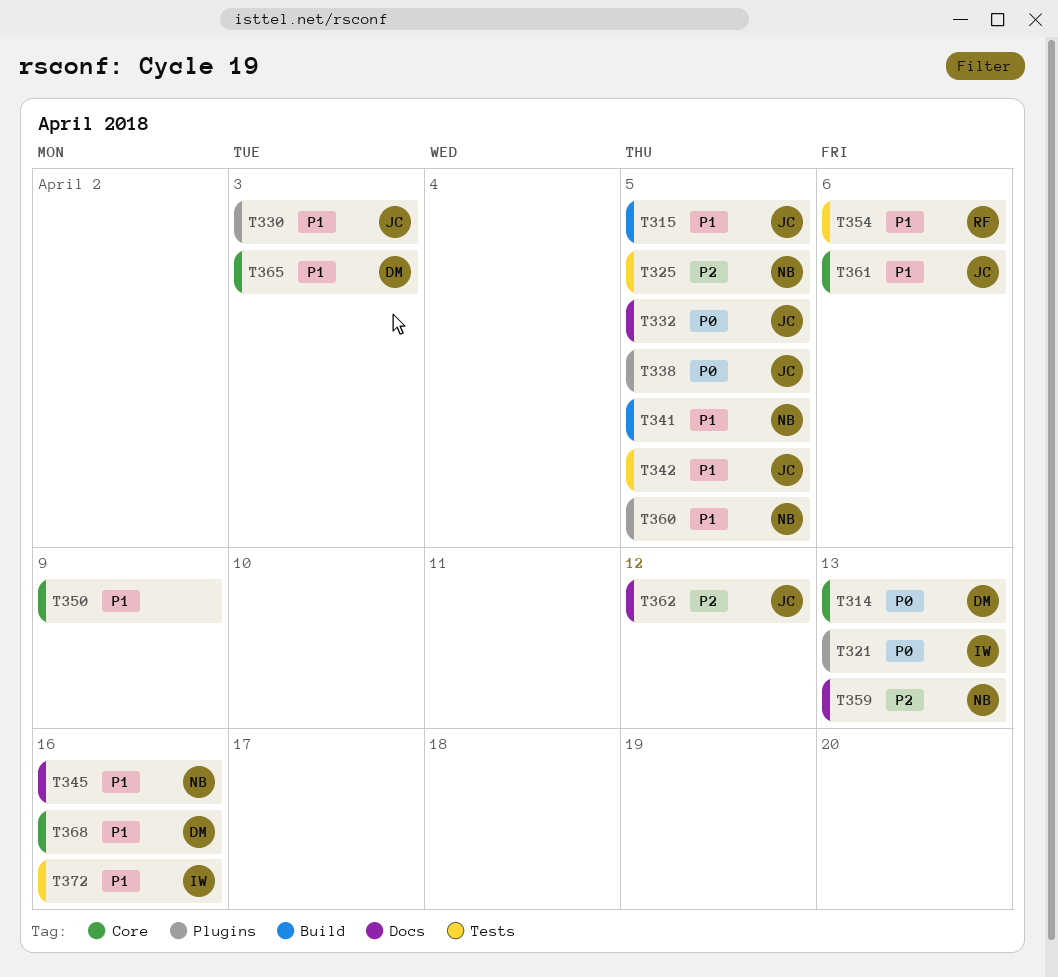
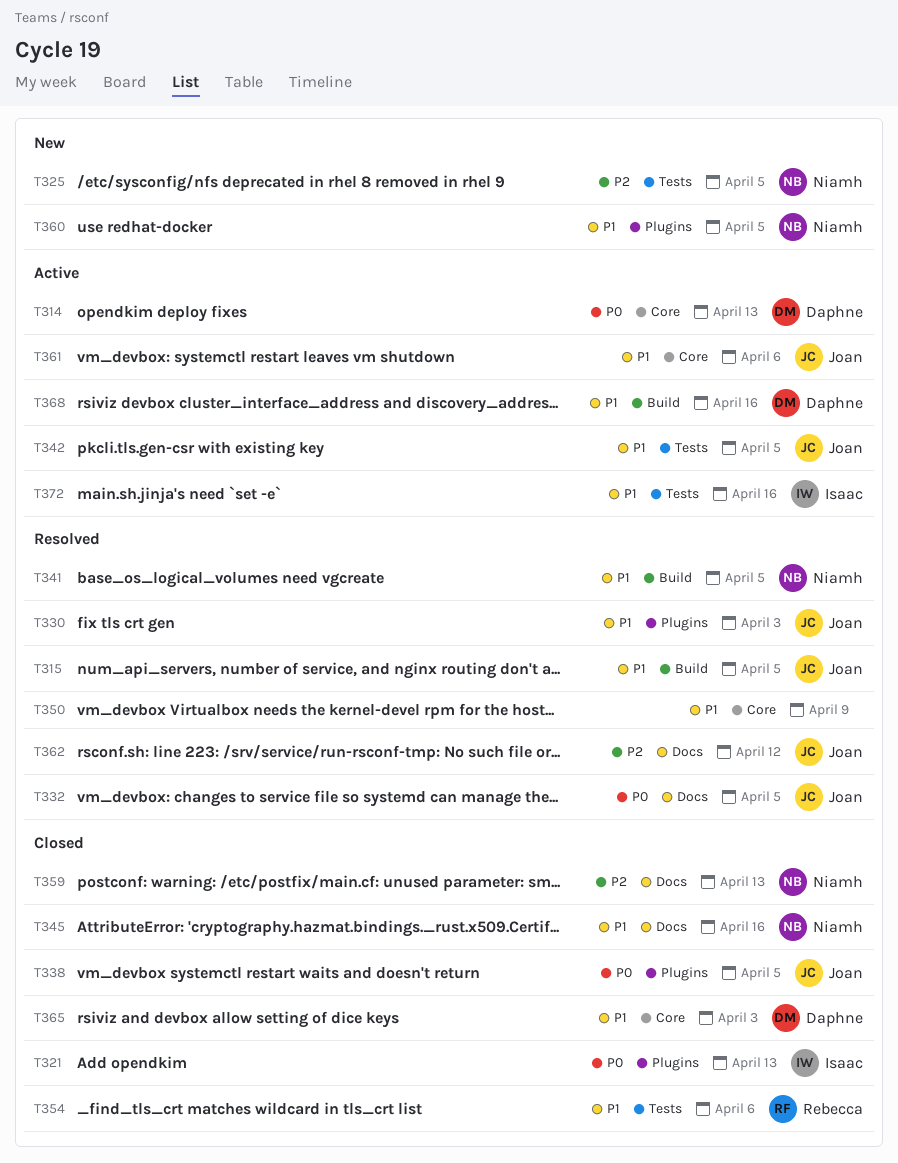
T368, label: Core -> Build

